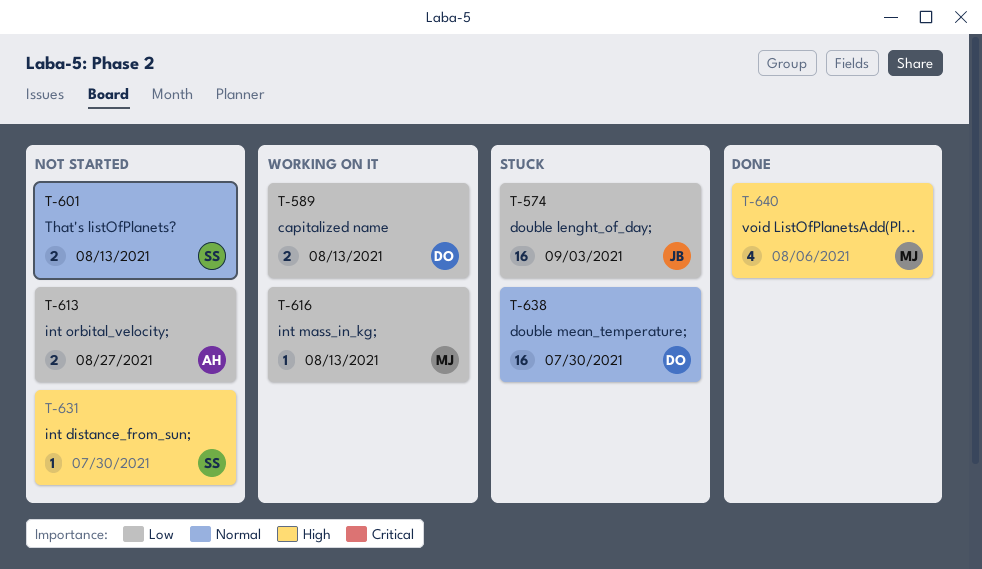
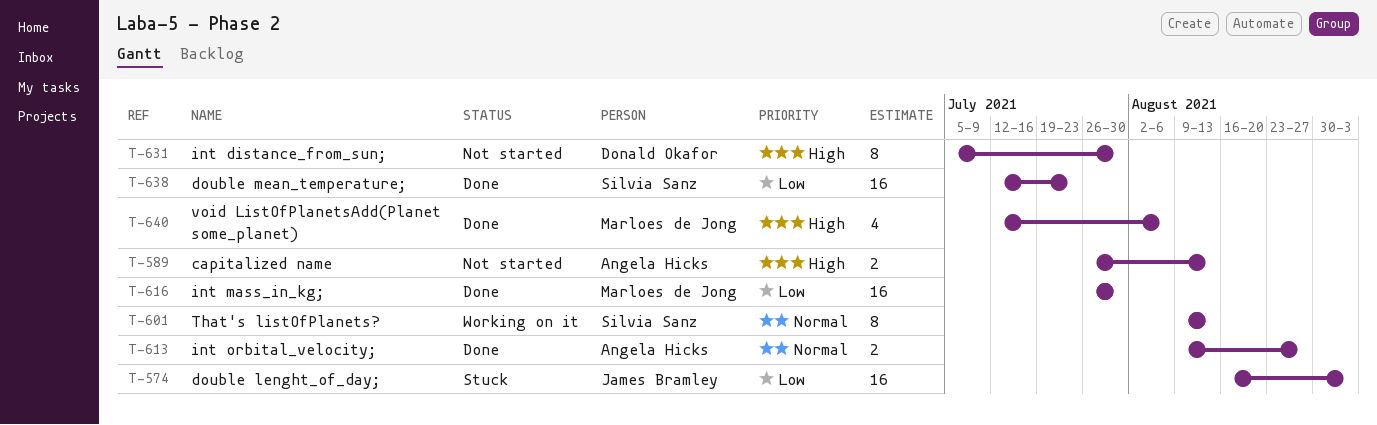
T-589, status: Working on it -> Not started
T-589, owner: Donald Okafor -> Angela Hicks
T-589, priority: Low -> High
T-601, status: Not started -> Working on it
T-601, estimate: 2 -> 8
T-613, status: Not started -> Done
T-613, priority: Low -> Normal
T-616, status: Working on it -> Done
T-616, estimate: 1 -> 16
T-616, due: Aug 13 -> Jul 30
T-631, owner: Silvia Sanz -> Donald Okafor
T-631, estimate: 1 -> 8
T-638, status: Stuck -> Done
T-638, owner: Donald Okafor -> Silvia Sanz
T-638, priority: Normal -> Low
T-638, due: Jul 30 -> Jul 23

